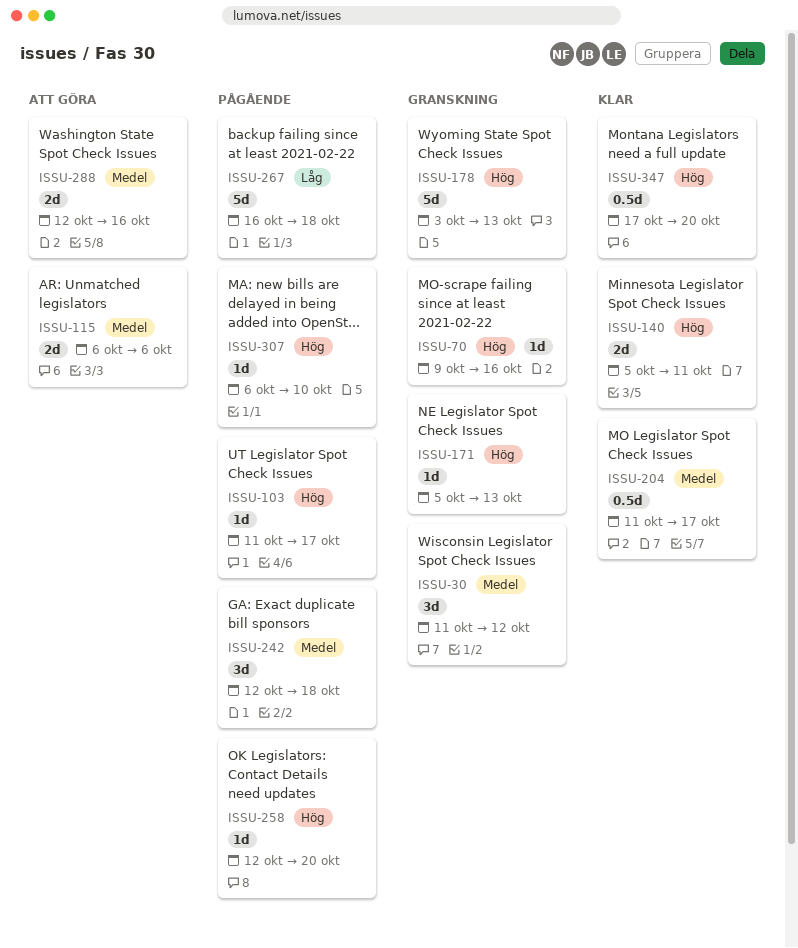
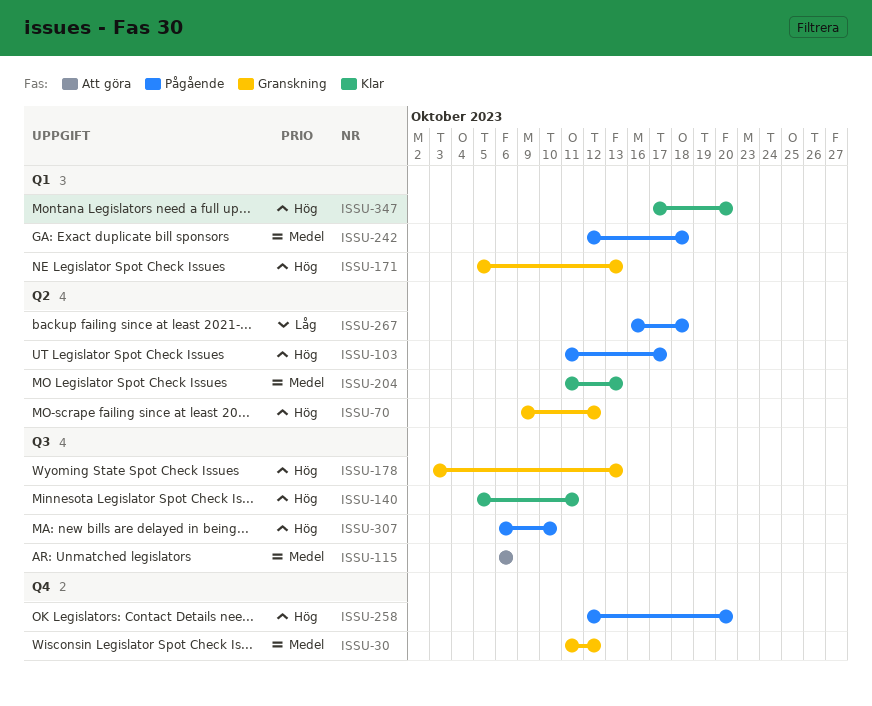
ISSU-70, due: Oct 16 -> Oct 12
ISSU-204, due: Oct 17 -> Oct 13
ISSU-288: present -> none

